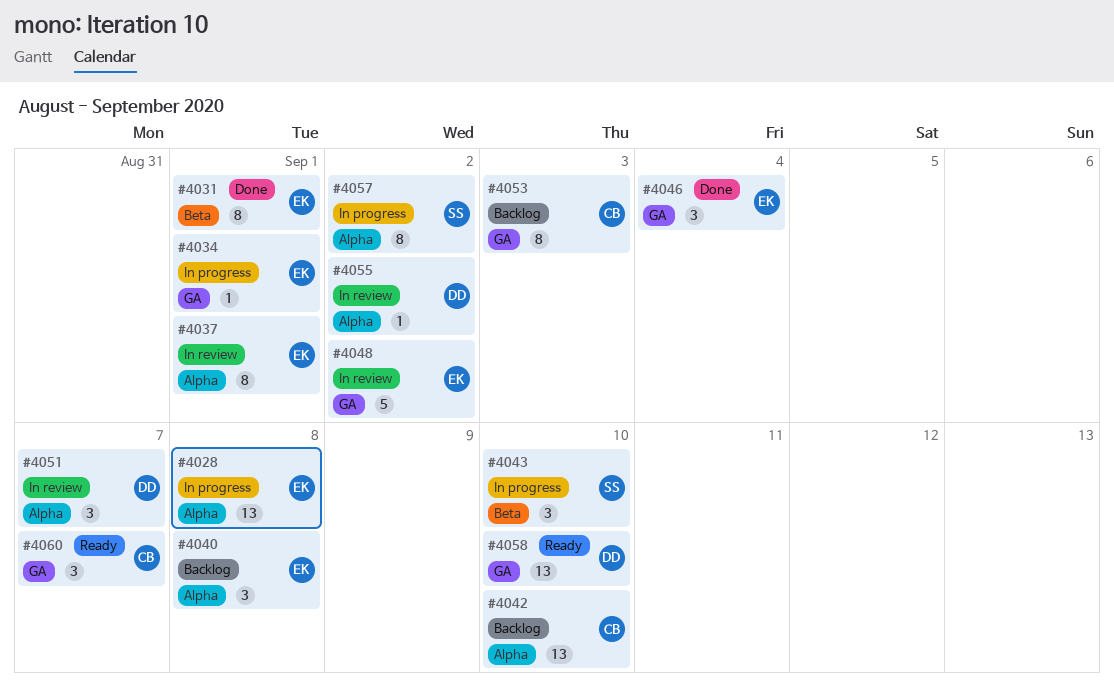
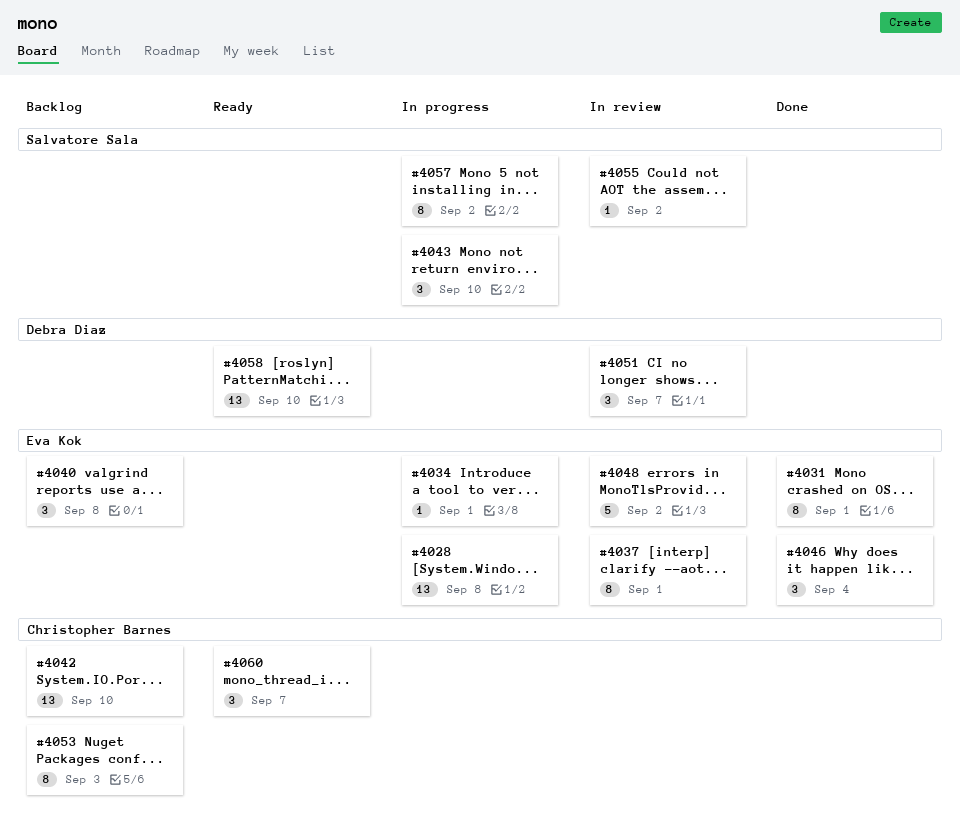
#4055, owner: Debra Diaz -> Salvatore Sala

